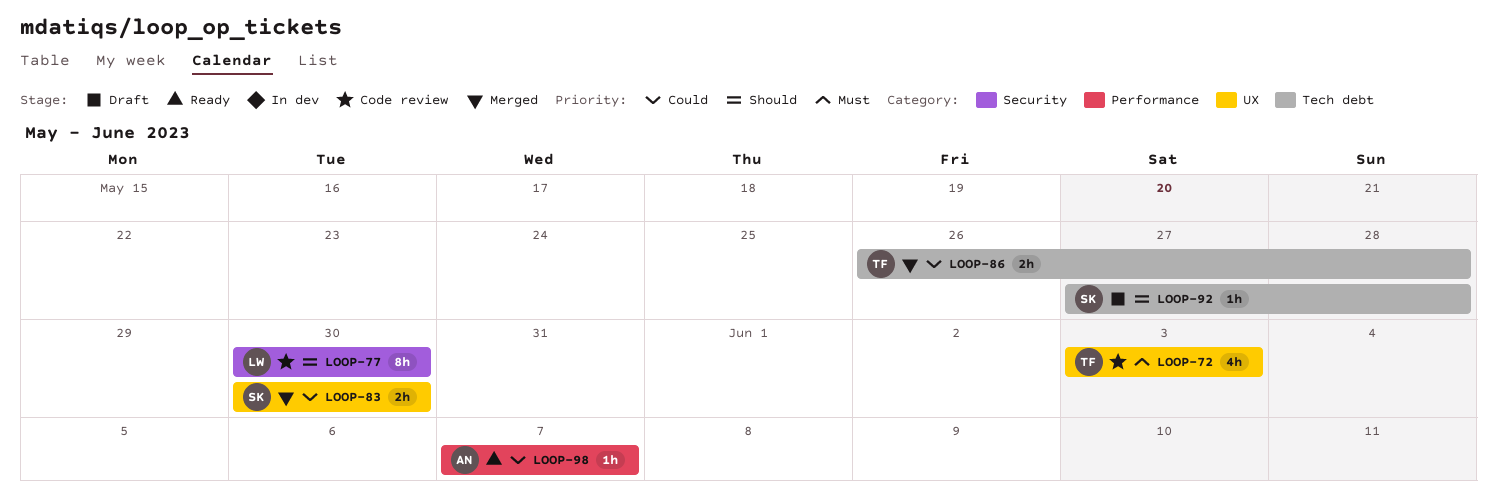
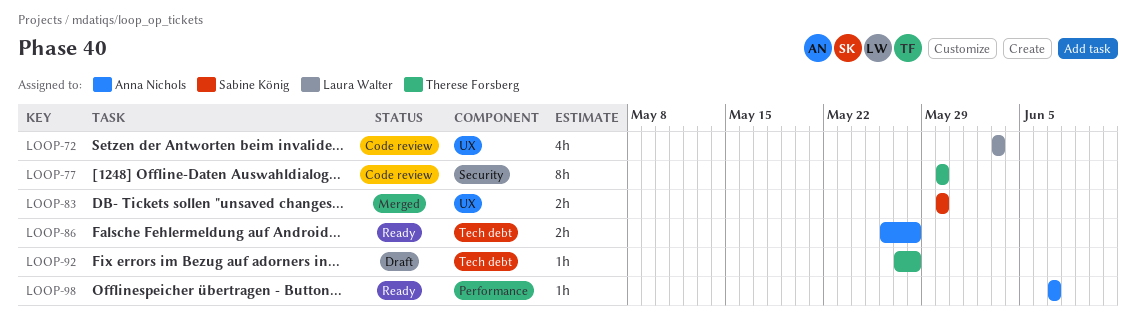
LOOP-72, owner: Therese Forsberg -> Laura Walter
LOOP-77, owner: Laura Walter -> Therese Forsberg
LOOP-86, status: Merged -> Ready
LOOP-86, owner: Therese Forsberg -> Anna Nichols
LOOP-92, owner: Sabine König -> Therese Forsberg

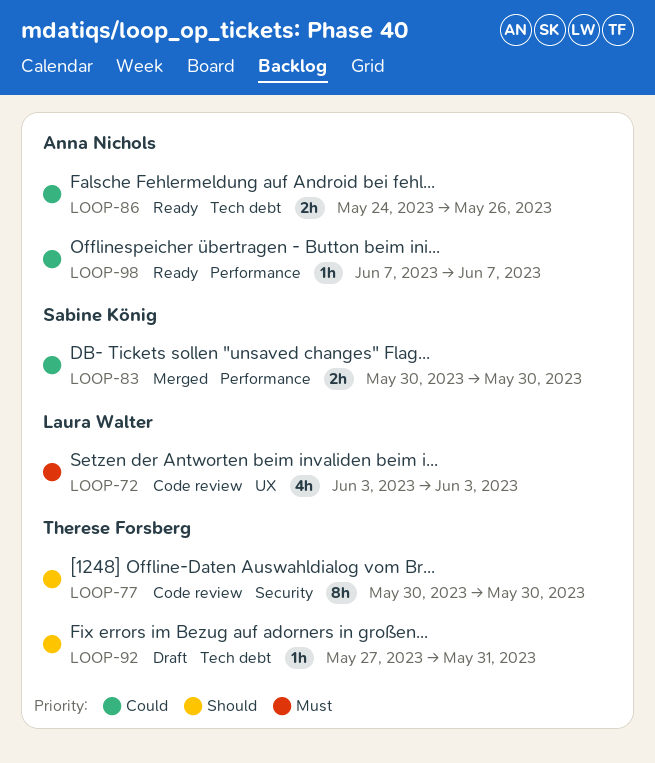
LOOP-83, label: UX -> Performance
LOOP-86, start: May 26 -> May 24
LOOP-86, due: May 28 -> May 26
LOOP-92, due: May 28 -> May 31

